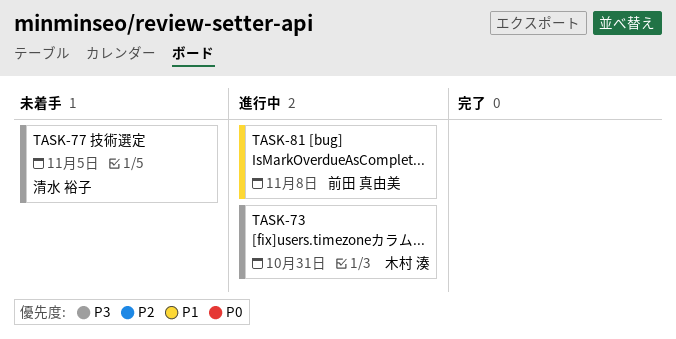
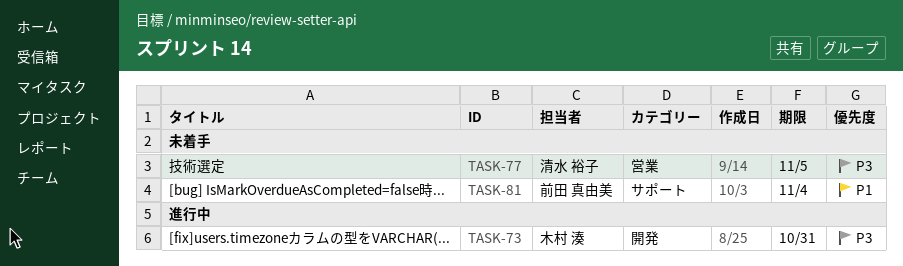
TASK-81, status: 進行中 -> 未着手
TASK-81, due: Nov 8 -> Nov 4

